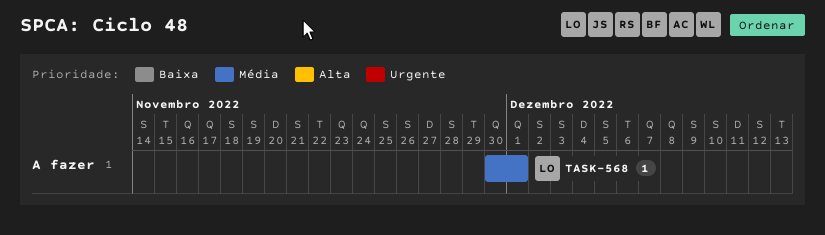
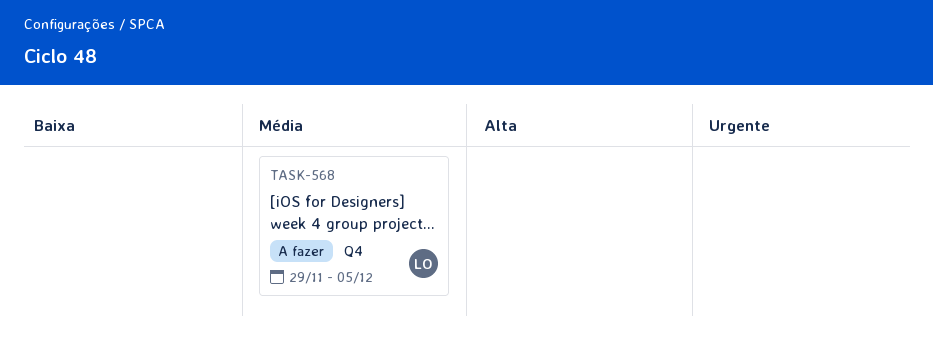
TASK-568, start: Nov 30 -> Nov 29
TASK-568, due: Dec 1 -> Dec 5

